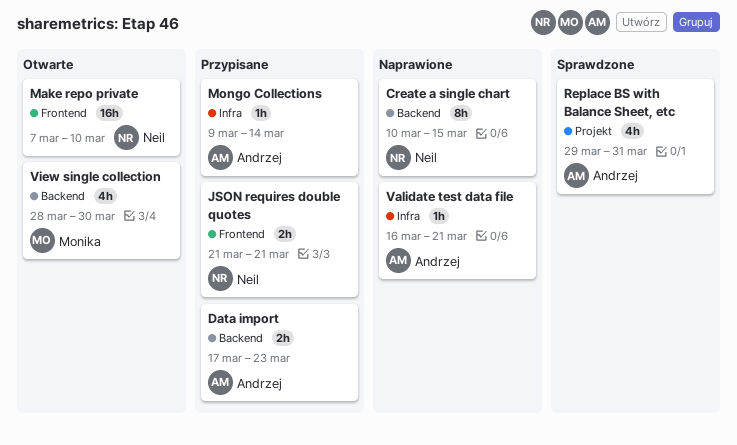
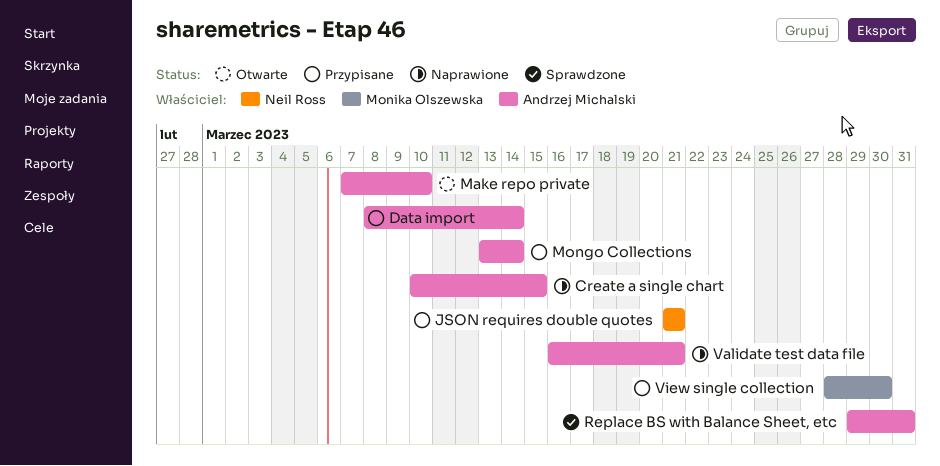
Create a single chart, owner: Neil Ross -> Andrzej Michalski
Data import, start: Mar 17 -> Mar 8
Data import, due: Mar 23 -> Mar 14
Make repo private, owner: Neil Ross -> Andrzej Michalski
Mongo Collections, start: Mar 9 -> Mar 13
View single collection, status: Otwarte -> Przypisane

